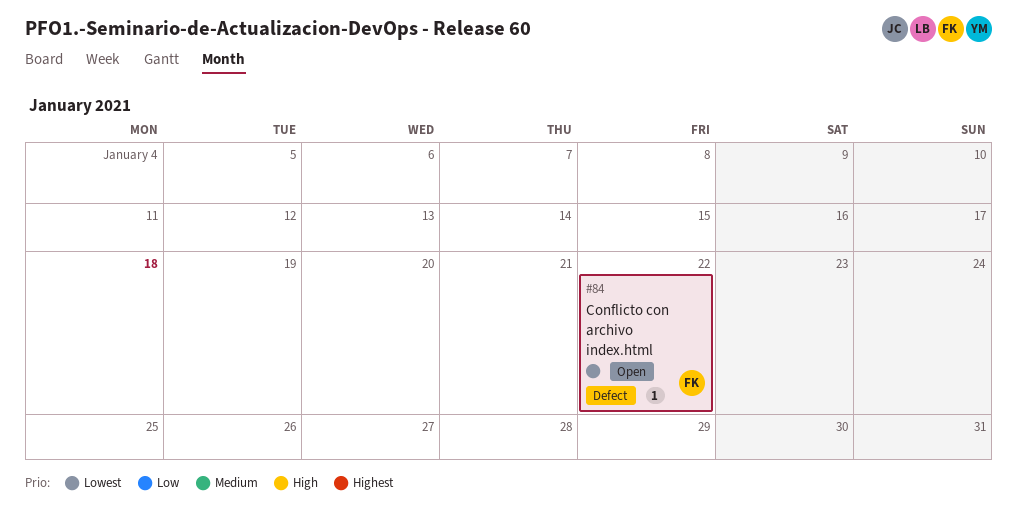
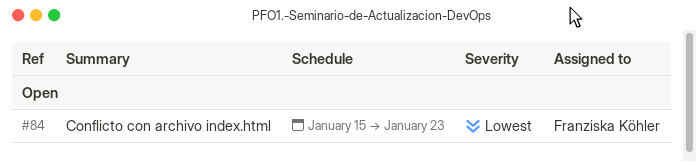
#84, due: Jan 22 -> Jan 23

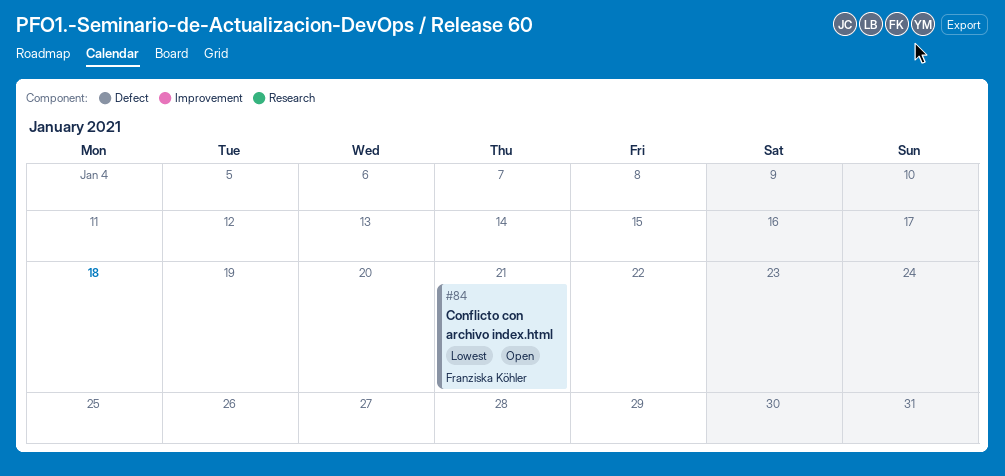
#84, due: Jan 23 -> Jan 21

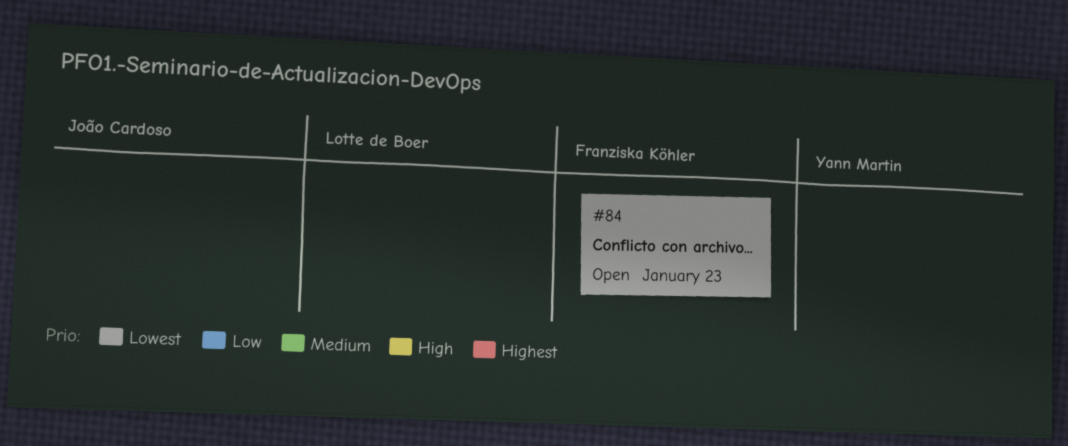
#84, due: Jan 21 -> Jan 23

